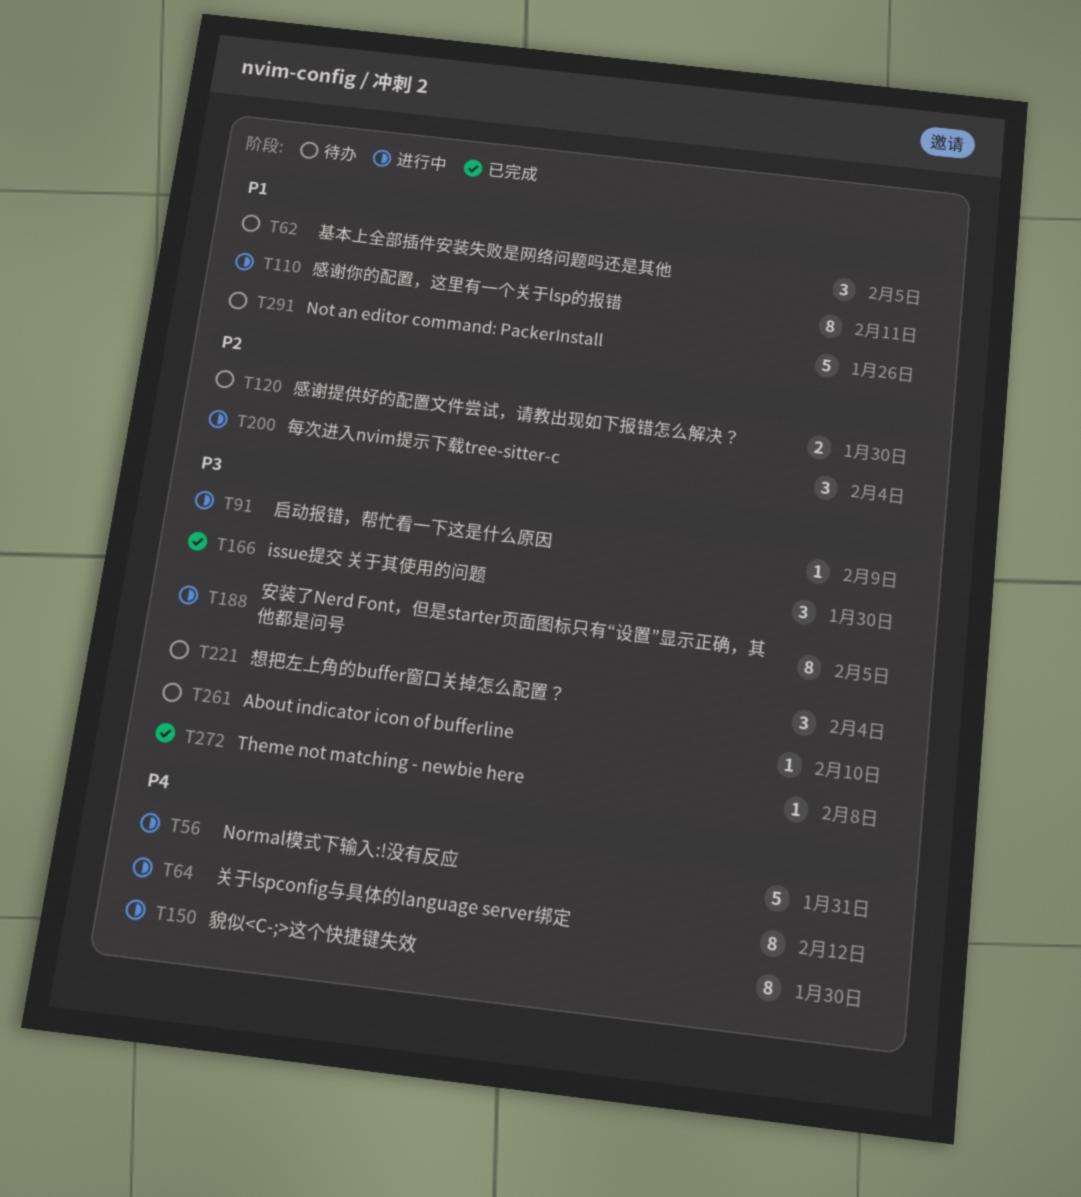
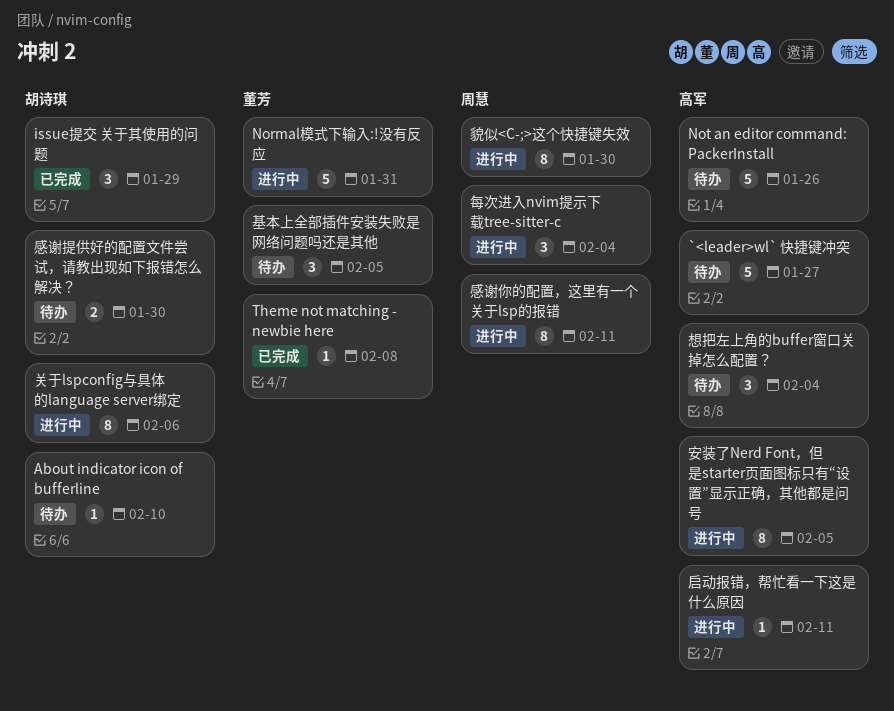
`<leader>wl` 快捷键冲突: none -> present
issue提交 关于其使用的问题, due: Jan 30 -> Jan 29
关于lspconfig与具体的language server绑定, due: Feb 12 -> Feb 6
启动报错，帮忙看一下这是什么原因, due: Feb 9 -> Feb 11

